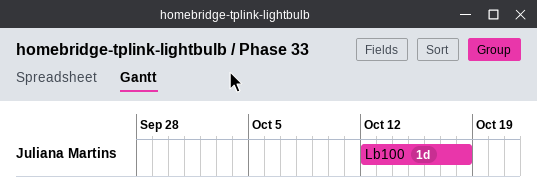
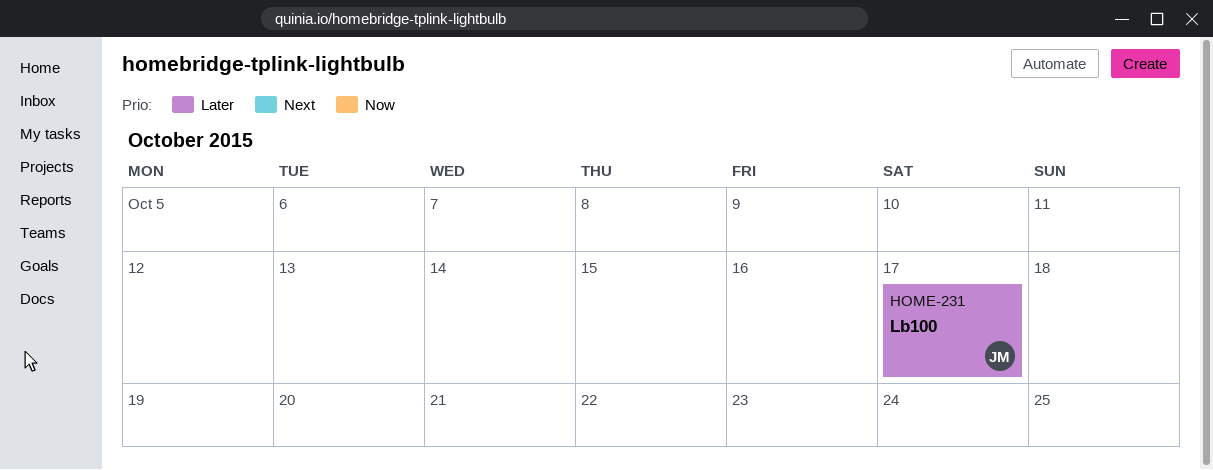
Lb100, due: Oct 18 -> Oct 17

